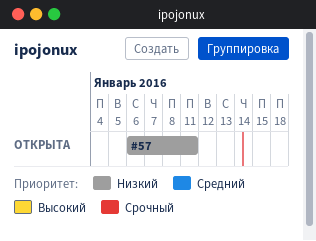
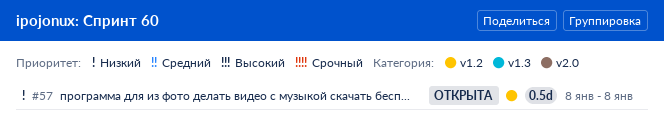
#57, start: Jan 6 -> Jan 8
#57, due: Jan 11 -> Jan 8

